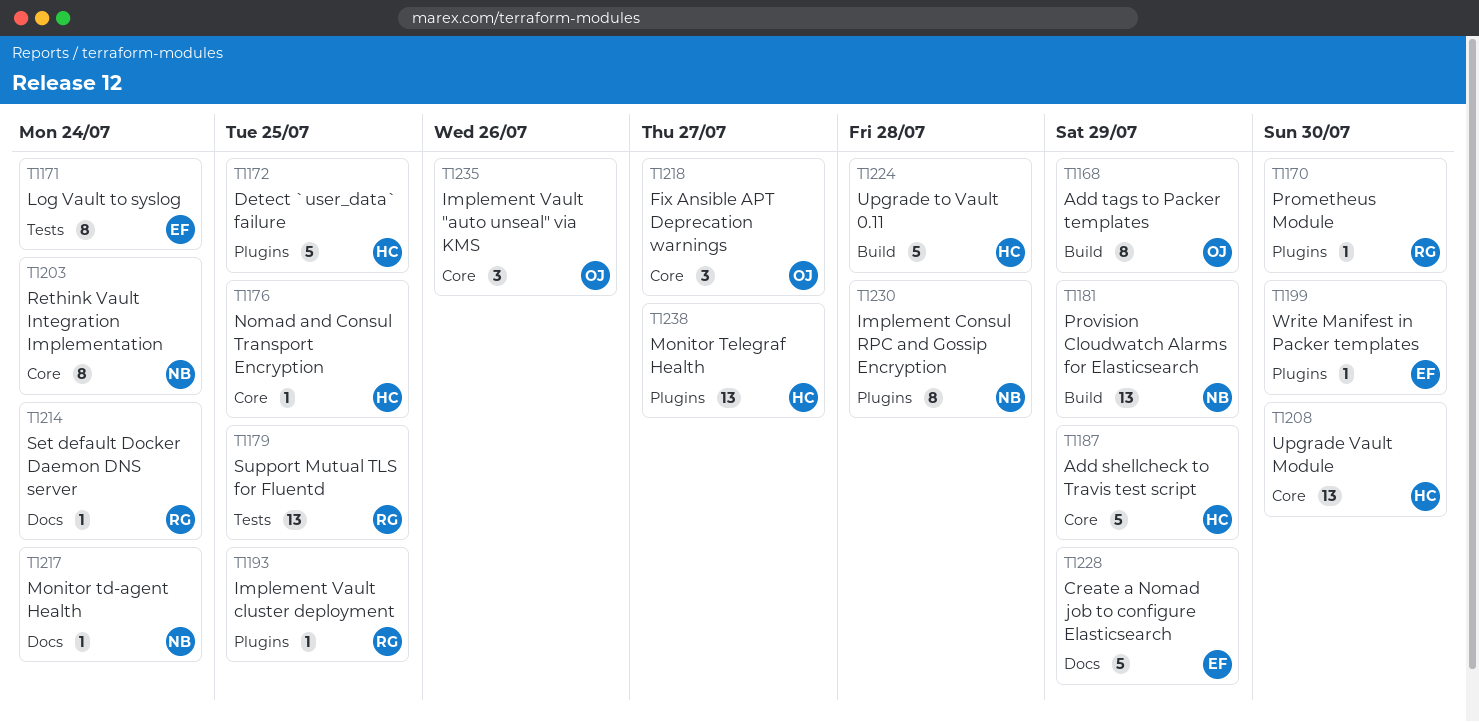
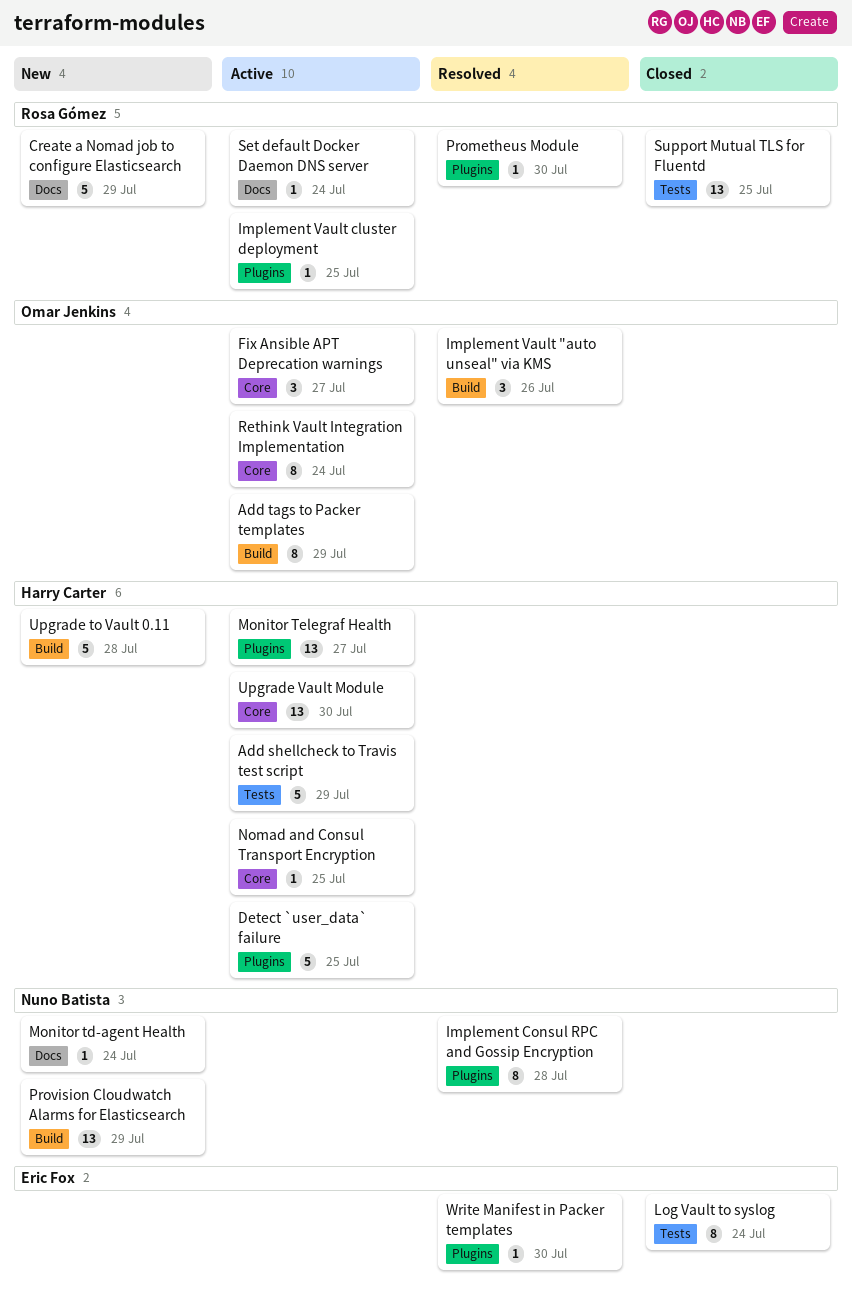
Add shellcheck to Travis test script, label: Core -> Tests
Create a Nomad job to configure Elasticsearch, owner: Eric Fox -> Rosa Gómez
Implement Vault "auto unseal" via KMS, label: Core -> Build
Rethink Vault Integration Implementation, owner: Nuno Batista -> Omar Jenkins

